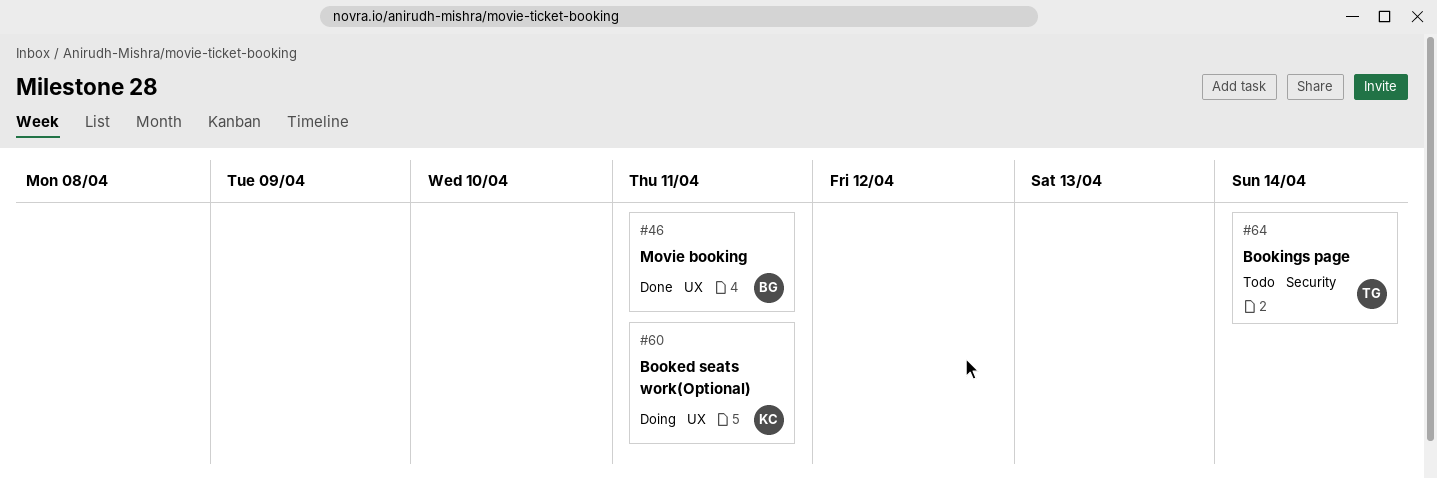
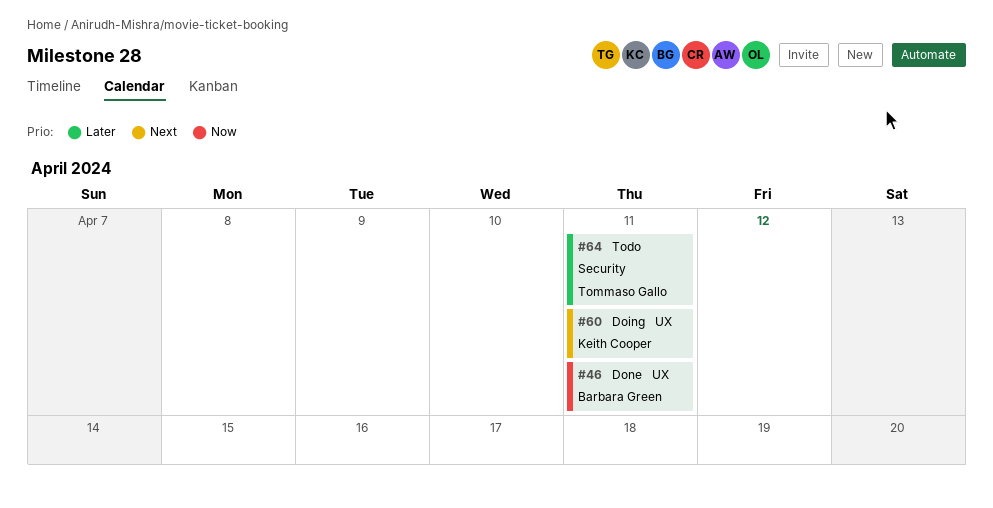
#64, due: Apr 14 -> Apr 11

